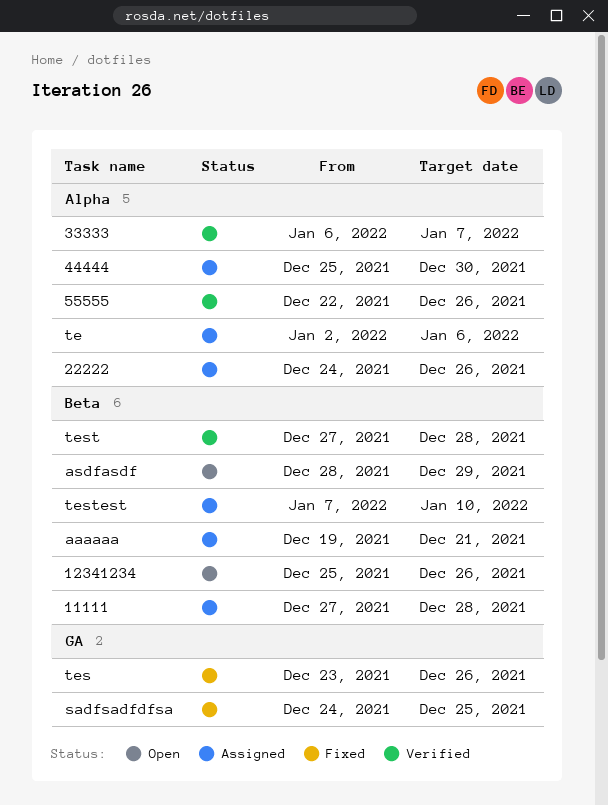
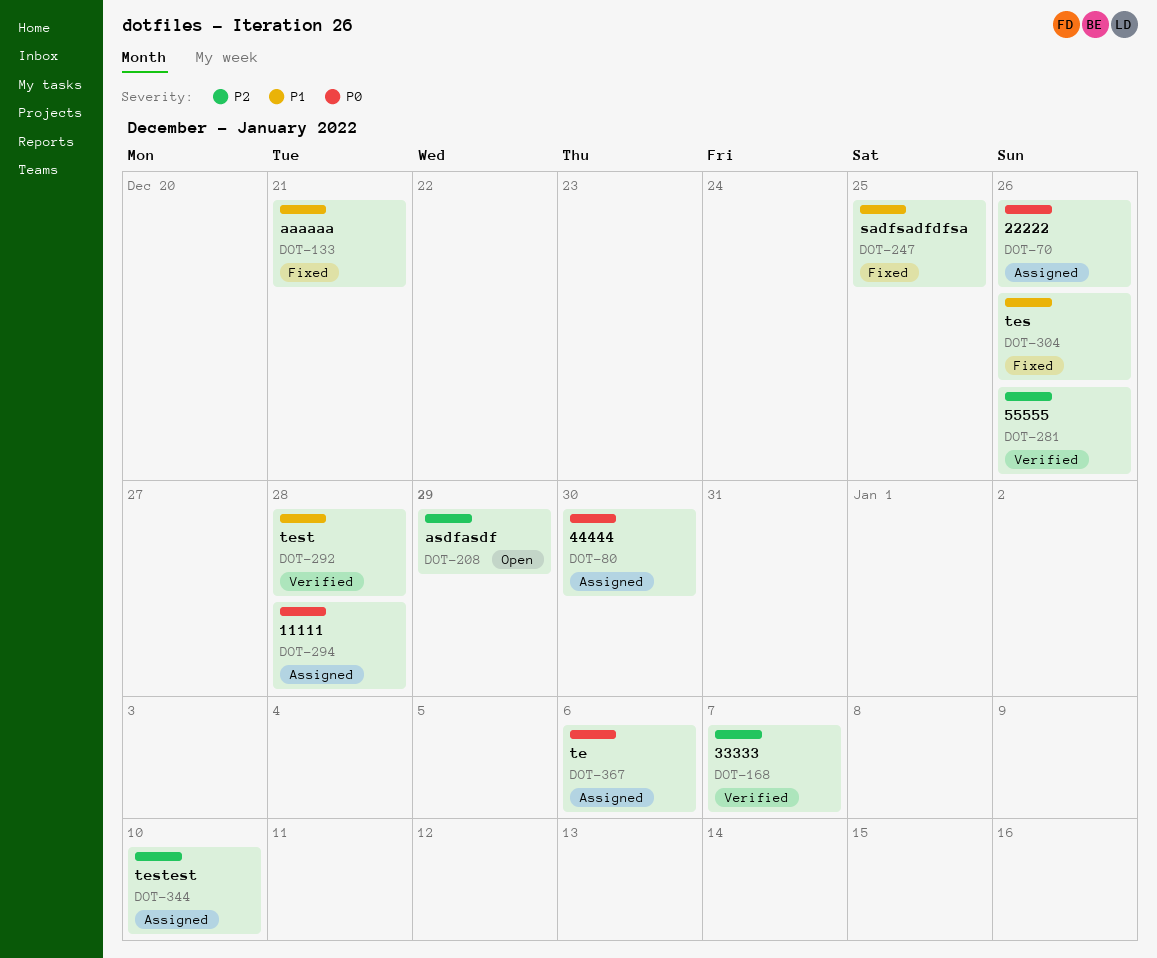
12341234: present -> none
aaaaaa, status: Assigned -> Fixed

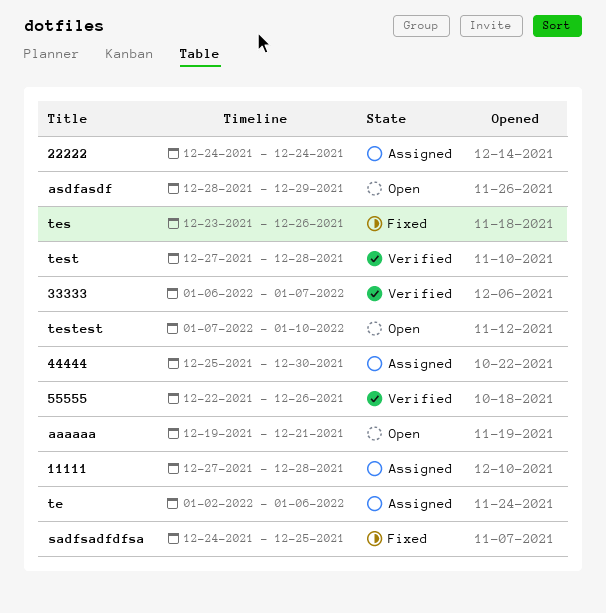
22222, due: Dec 26 -> Dec 24
aaaaaa, status: Fixed -> Open
testest, status: Assigned -> Open

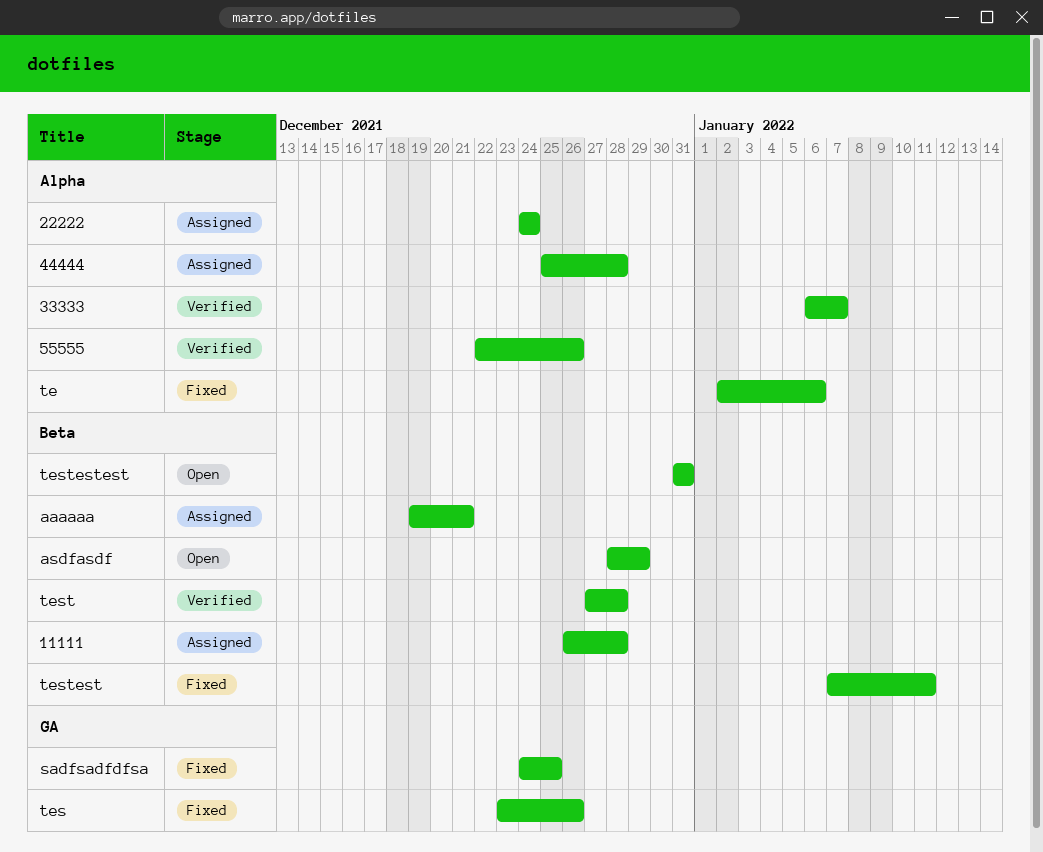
11111, start: Dec 27 -> Dec 26
44444, due: Dec 30 -> Dec 28
aaaaaa, status: Open -> Assigned
te, status: Assigned -> Fixed
testest, status: Open -> Fixed
testest, due: Jan 10 -> Jan 11
testestest: none -> present

